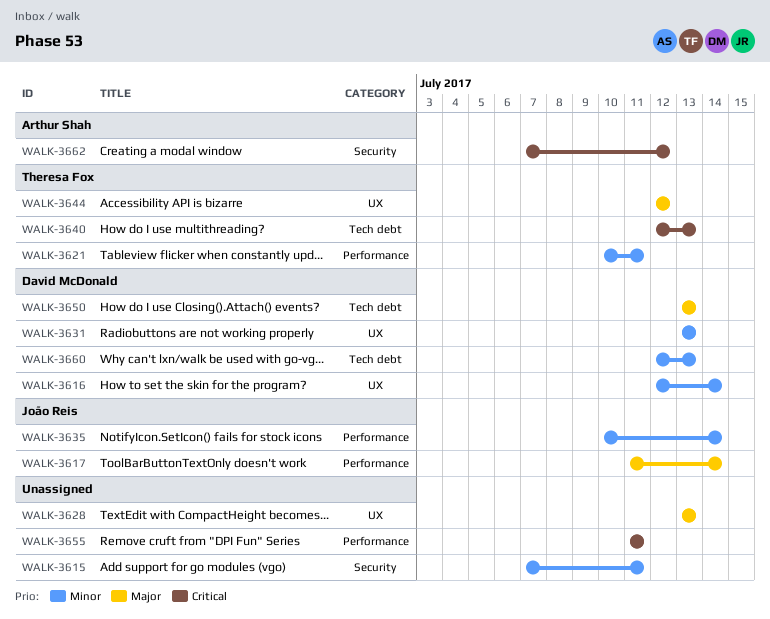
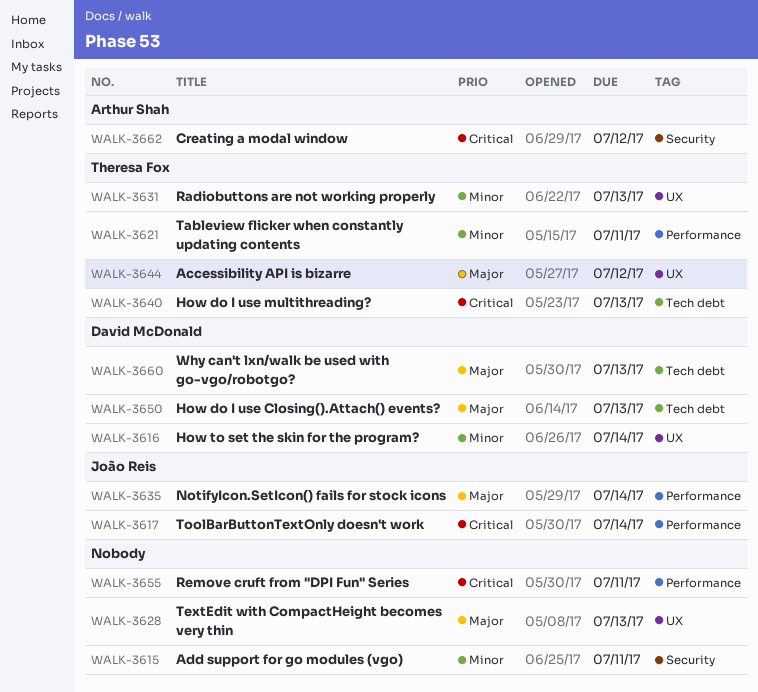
WALK-3617, priority: Major -> Critical
WALK-3631, owner: David McDonald -> Theresa Fox
WALK-3635, priority: Minor -> Major
WALK-3660, priority: Minor -> Major

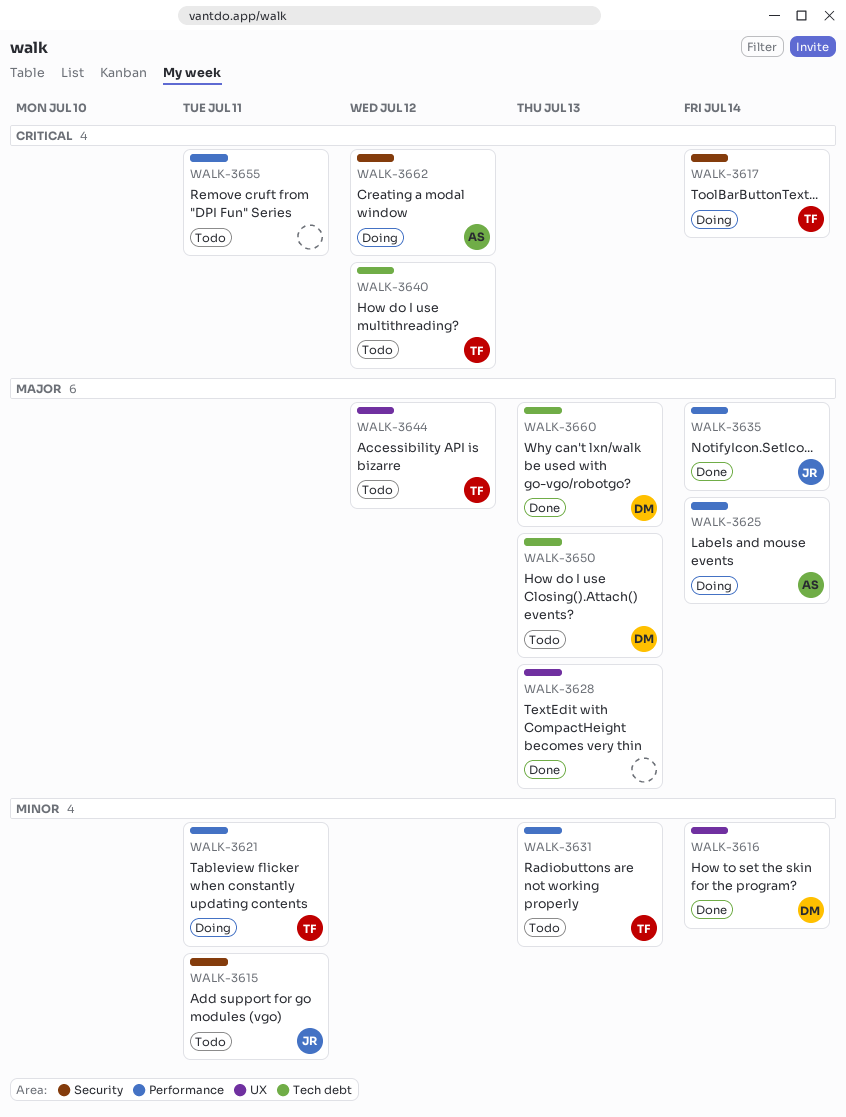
WALK-3615, owner: none -> João Reis
WALK-3617, owner: João Reis -> Theresa Fox
WALK-3617, label: Performance -> Security
WALK-3625: none -> present
WALK-3631, label: UX -> Performance
WALK-3640, due: Jul 13 -> Jul 12

